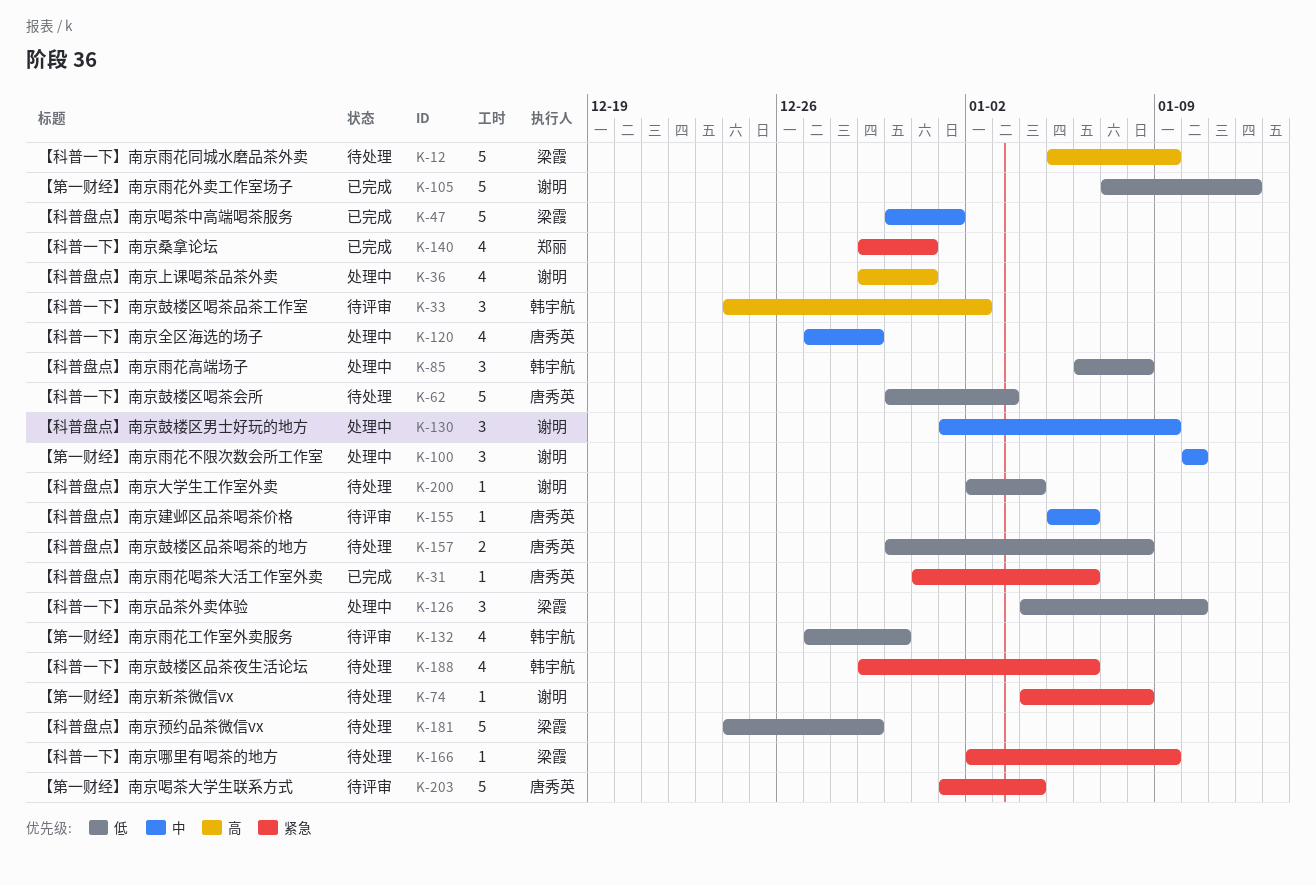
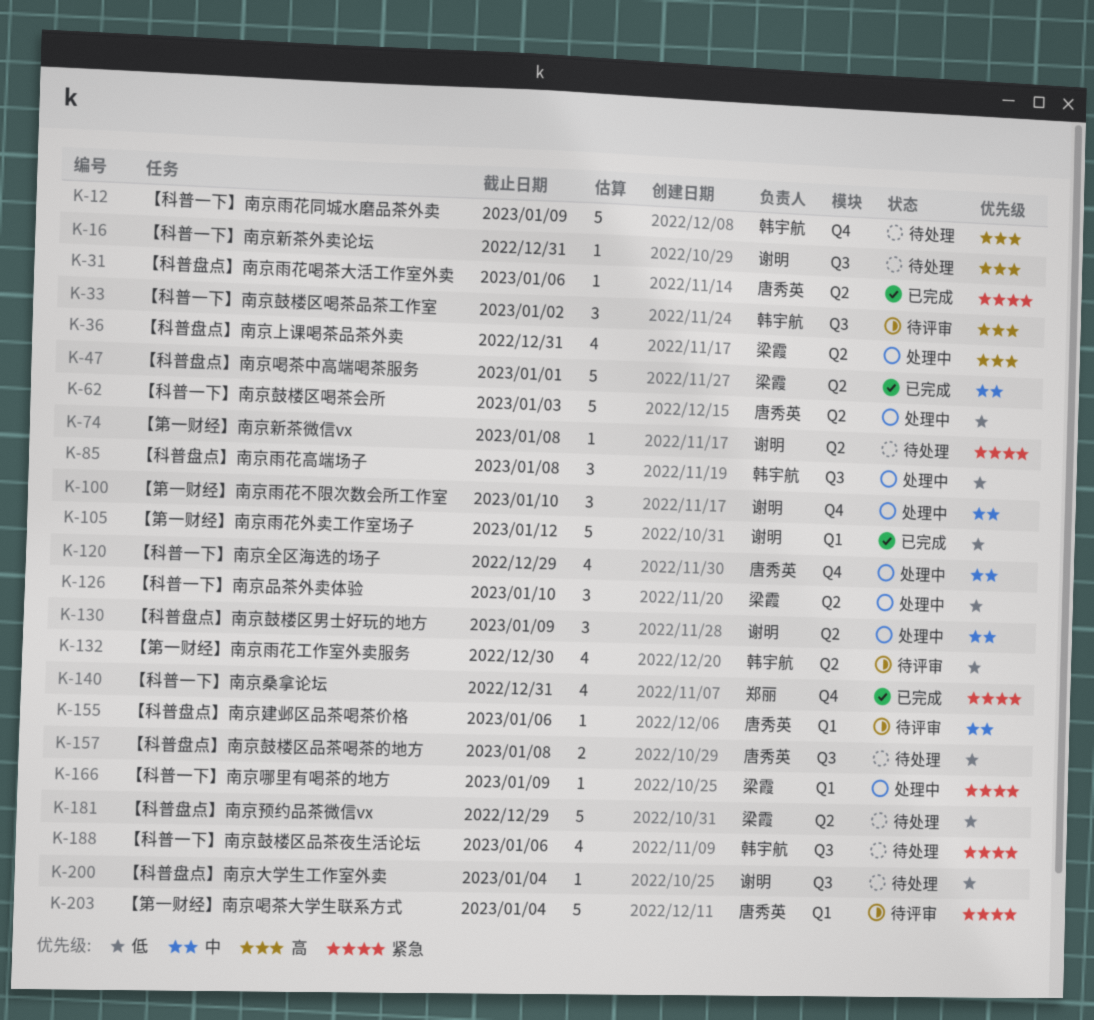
K-12, owner: 梁霞 -> 韩宇航
K-16: none -> present
K-36, owner: 谢明 -> 梁霞
K-62, status: 待处理 -> 处理中
K-166, status: 待处理 -> 处理中

